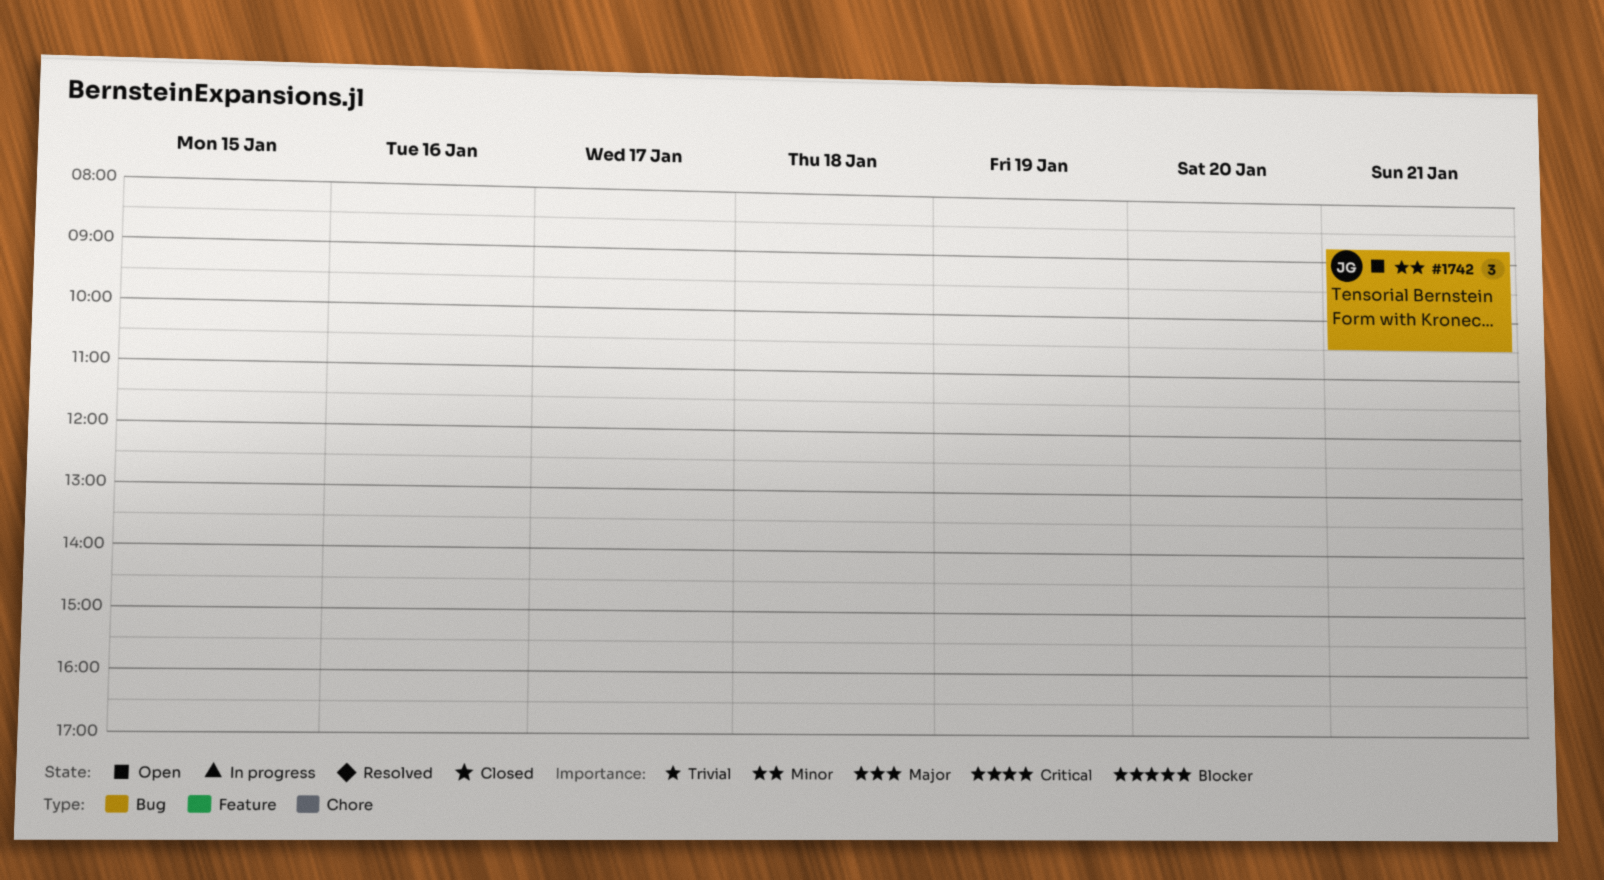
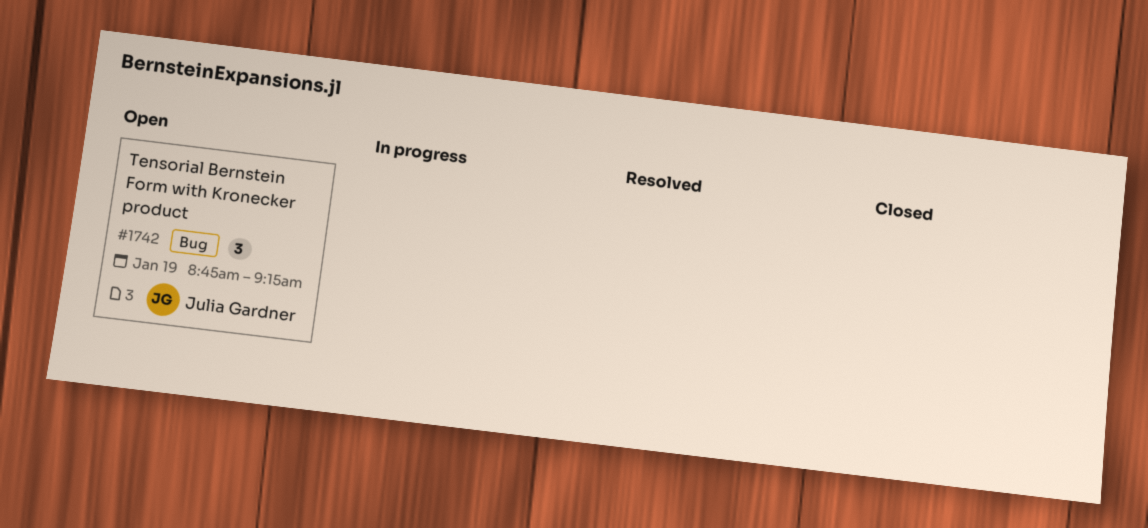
#1742, day: Jan 21 -> Jan 19
#1742, ends: 10:30 -> 09:15

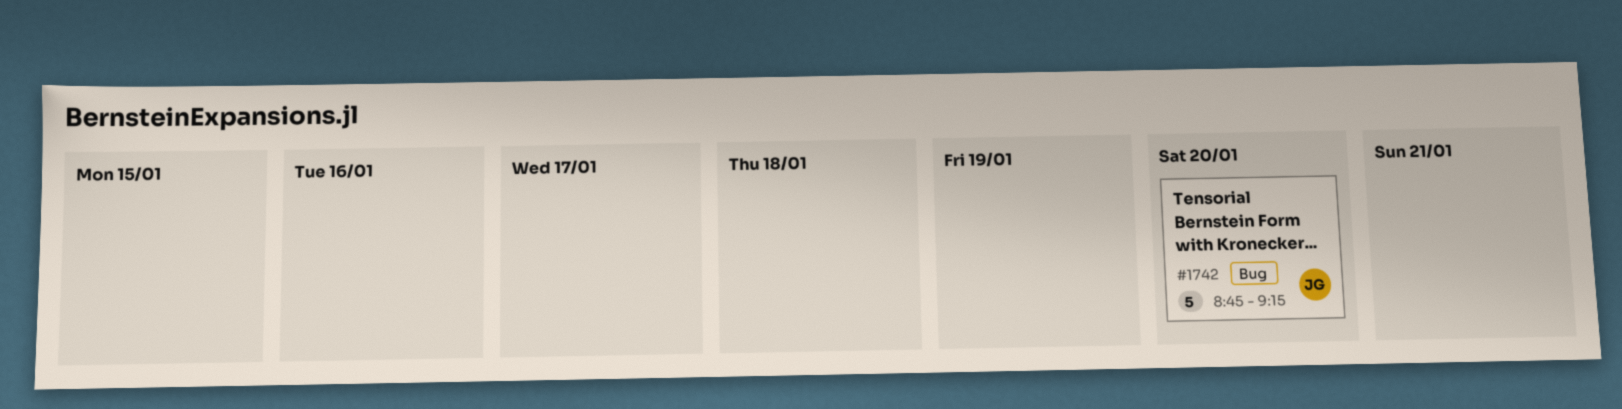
#1742, estimate: 3 -> 5
#1742, day: Jan 19 -> Jan 20

